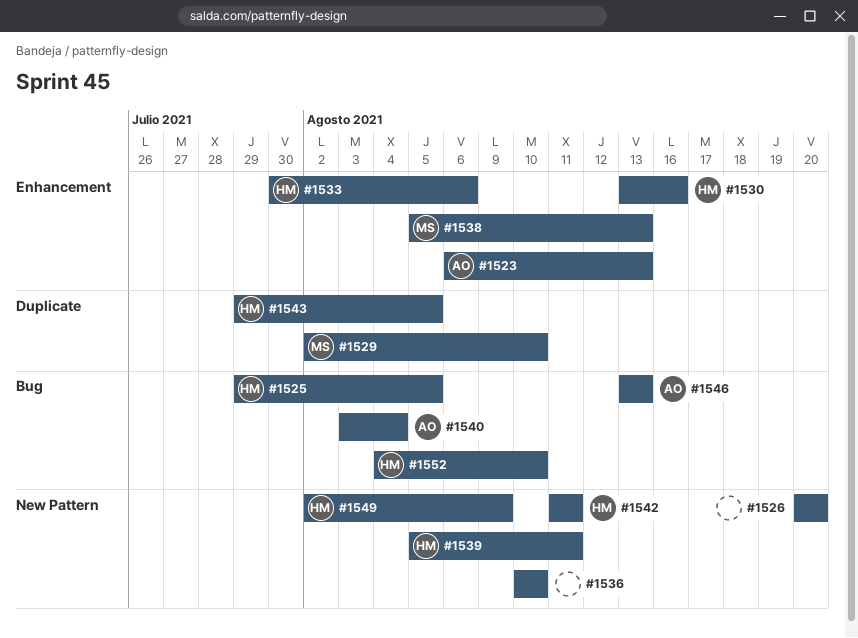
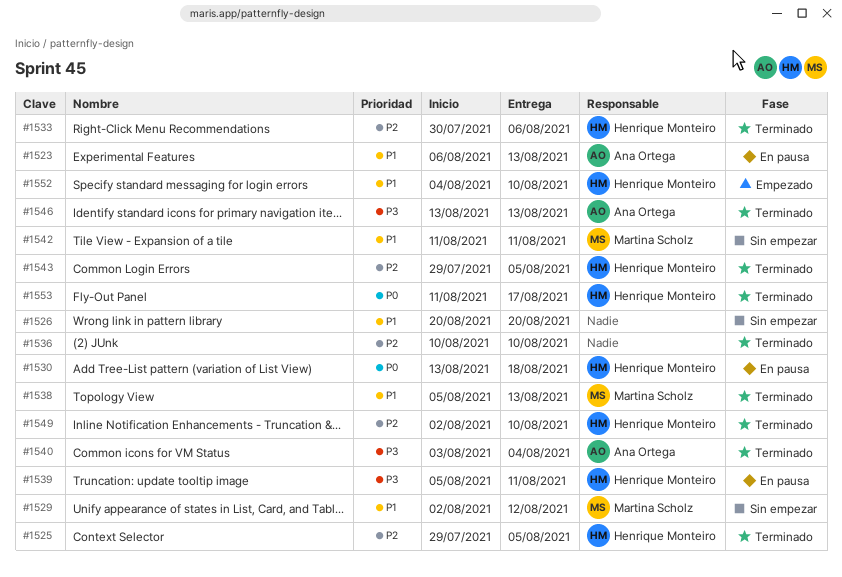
#1529, due: Aug 10 -> Aug 12
#1530, due: Aug 16 -> Aug 18
#1542, owner: Henrique Monteiro -> Martina Scholz
#1549, due: Aug 9 -> Aug 10
#1553: none -> present

